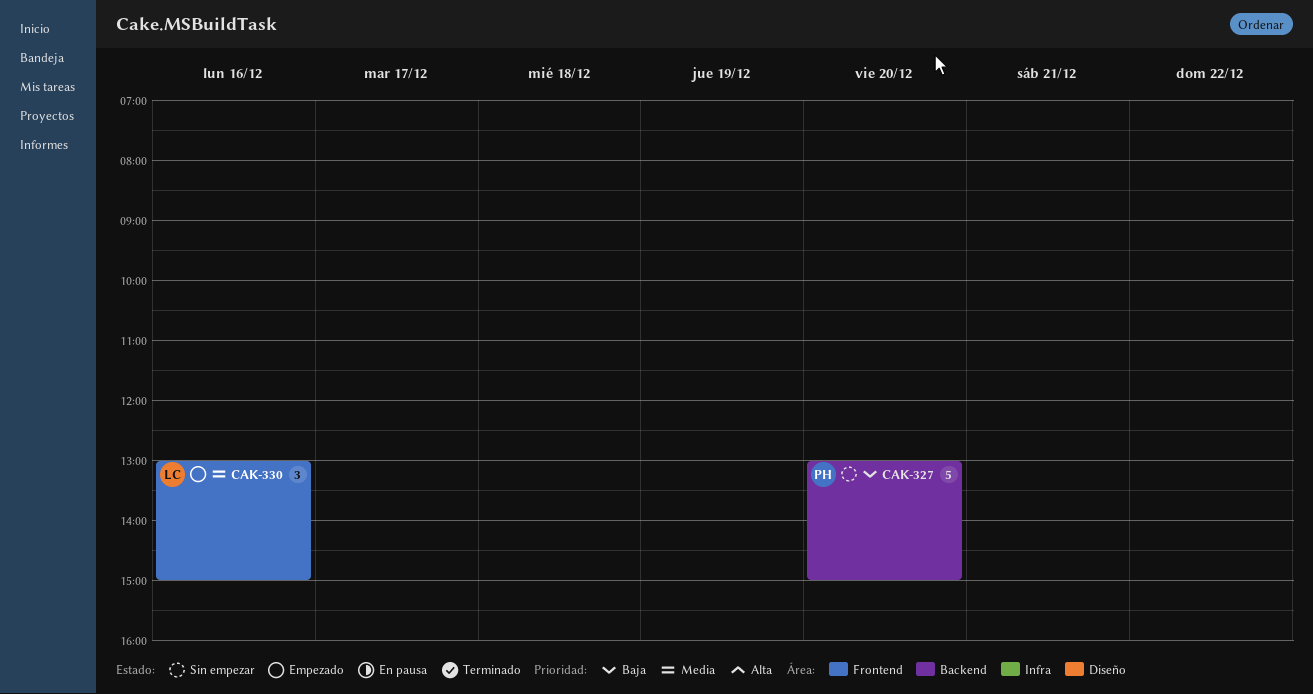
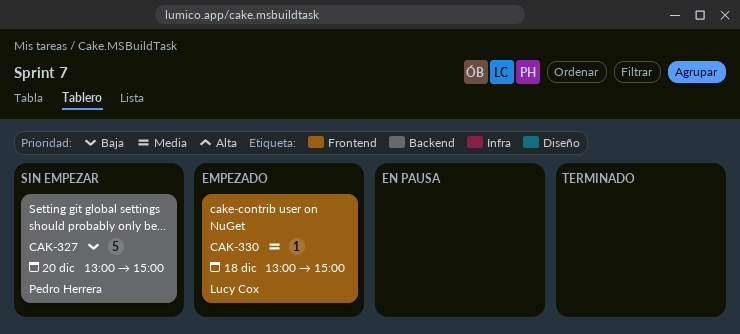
CAK-330, estimate: 3 -> 1
CAK-330, day: Dec 16 -> Dec 18

